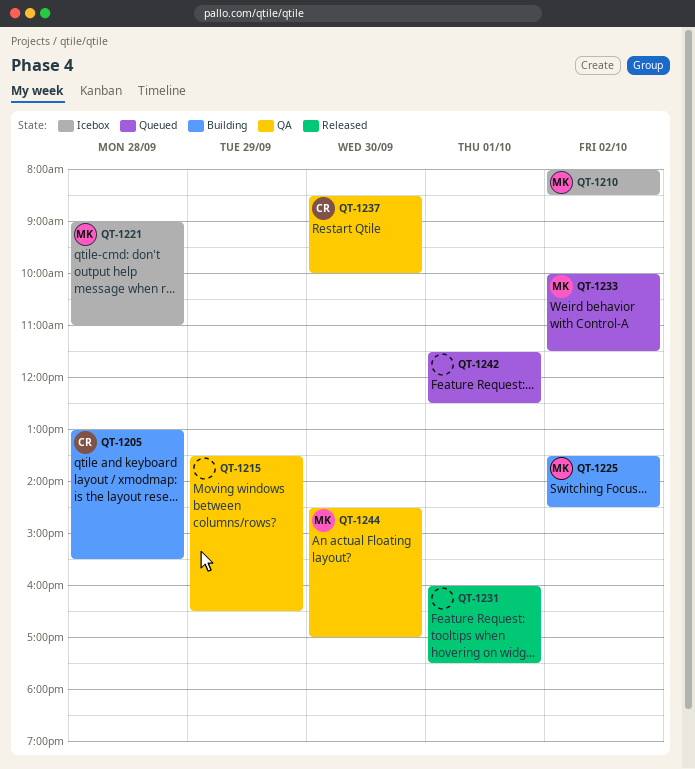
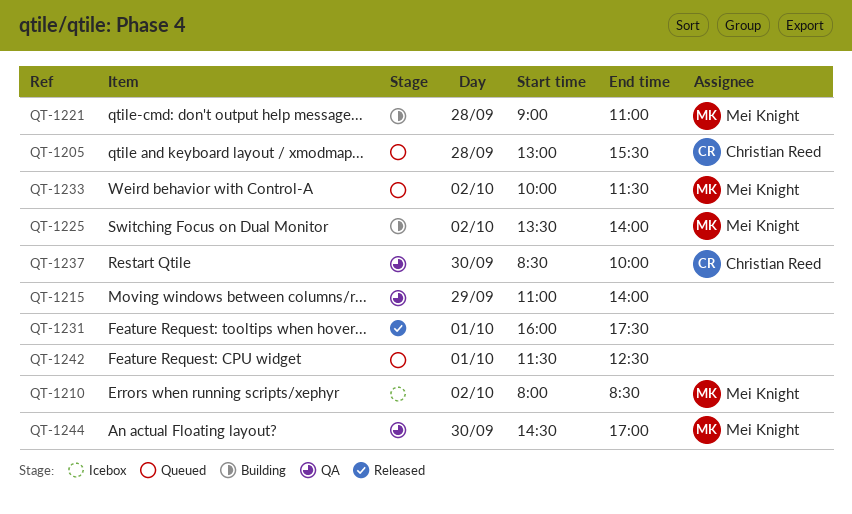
QT-1205, status: Building -> Queued
QT-1215, begins: 13:30 -> 11:00
QT-1215, ends: 16:30 -> 14:00
QT-1221, status: Icebox -> Building
QT-1225, ends: 14:30 -> 14:00

